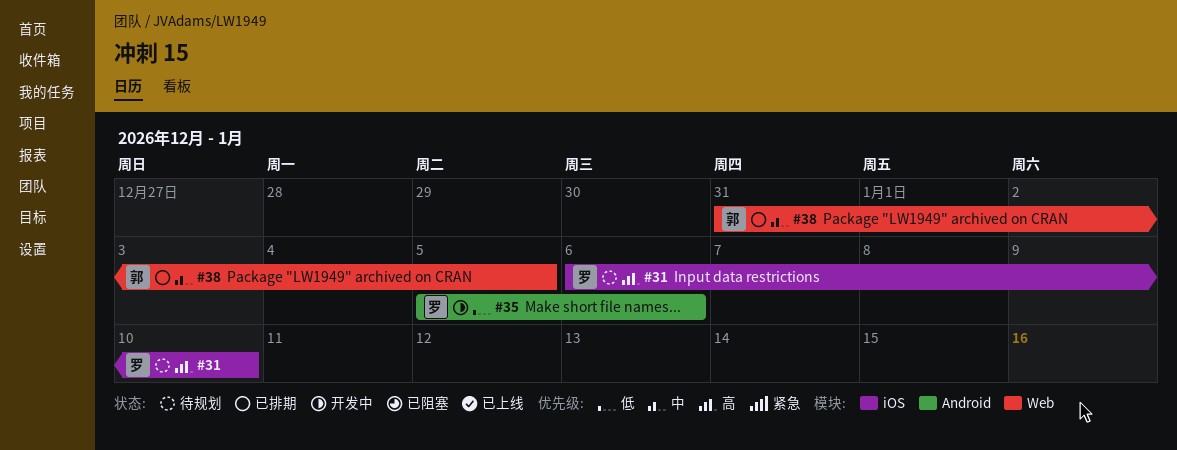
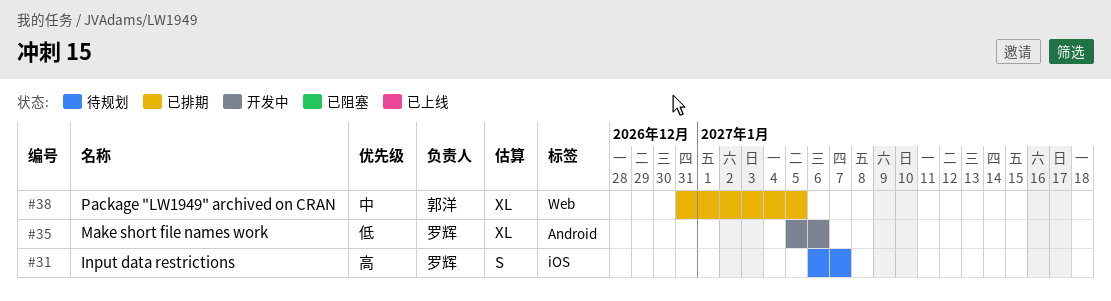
#31, due: Jan 10 -> Jan 7

